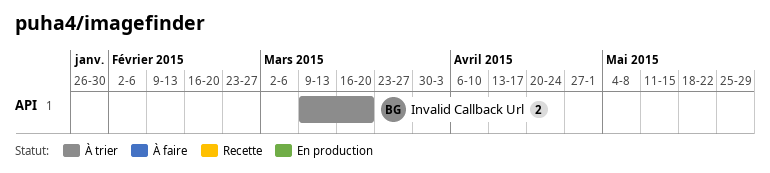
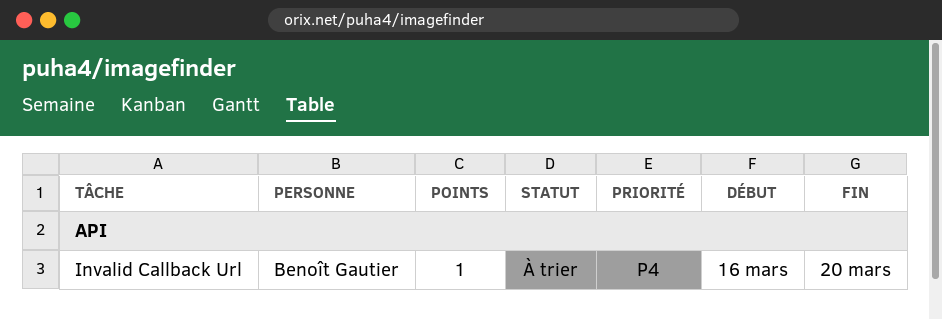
Invalid Callback Url, estimate: 2 -> 1
Invalid Callback Url, start: Mar 9 -> Mar 16

